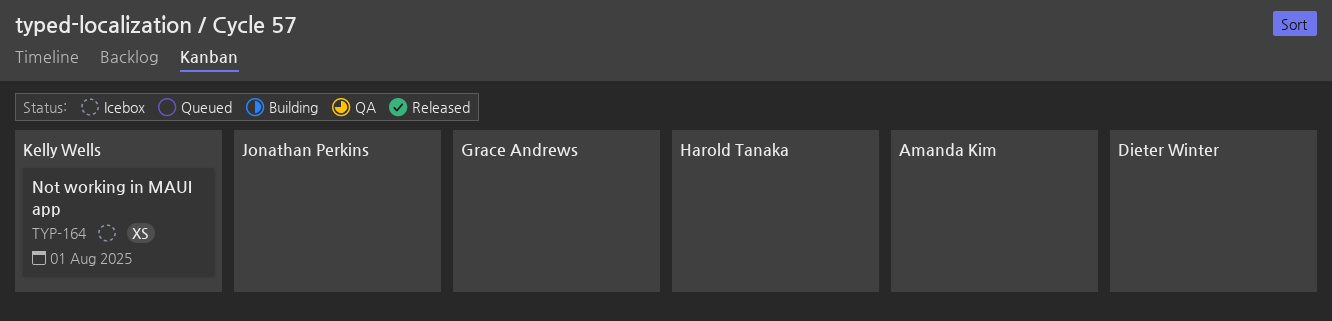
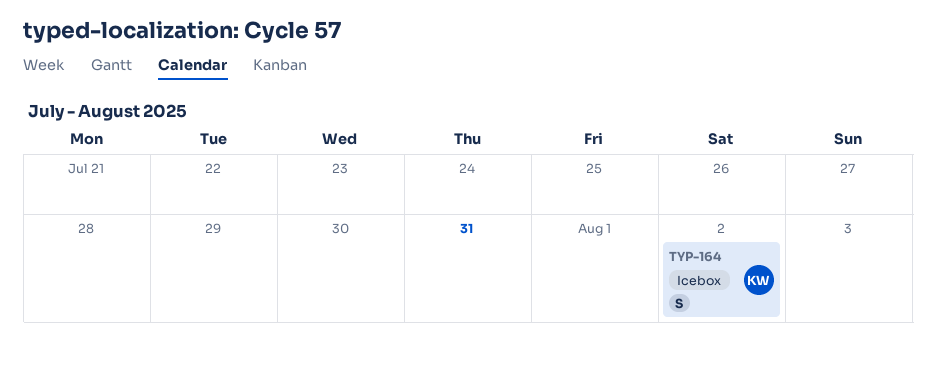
TYP-164, estimate: XS -> S
TYP-164, due: Aug 1 -> Aug 2

